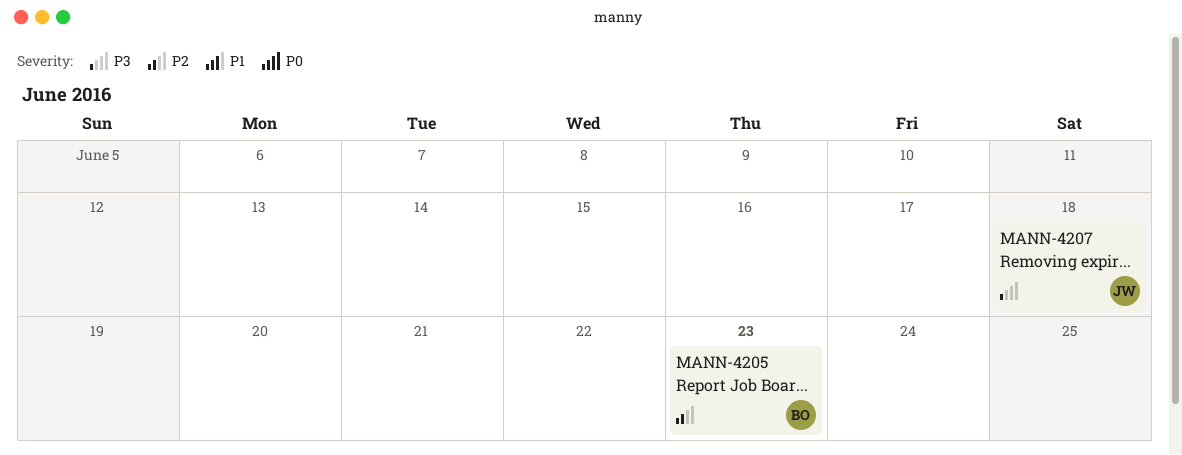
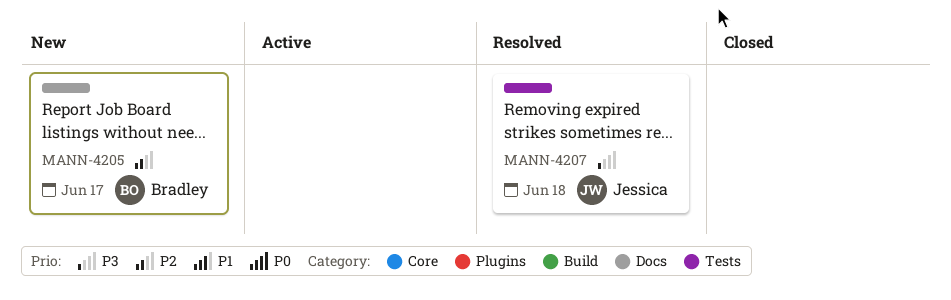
MANN-4205, due: Jun 23 -> Jun 17

